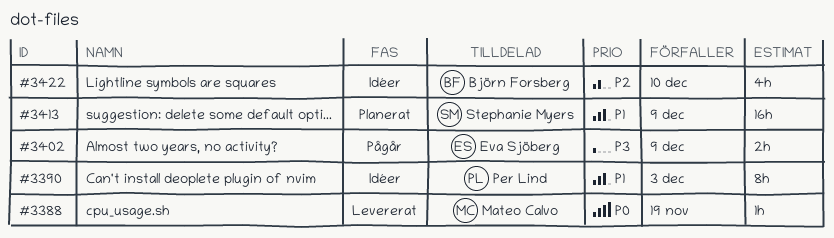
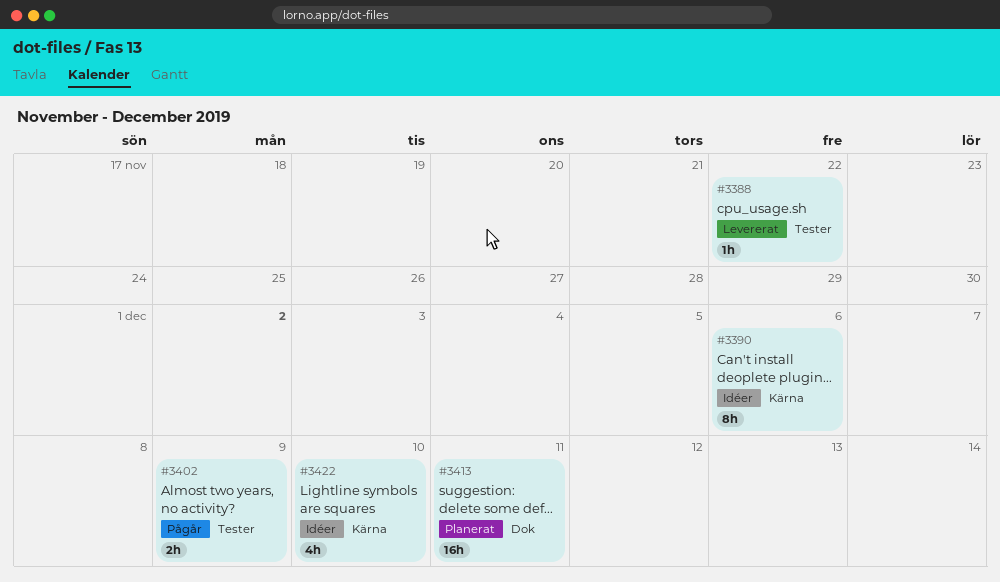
#3388, due: Nov 19 -> Nov 22
#3390, due: Dec 3 -> Dec 6
#3413, due: Dec 9 -> Dec 11

